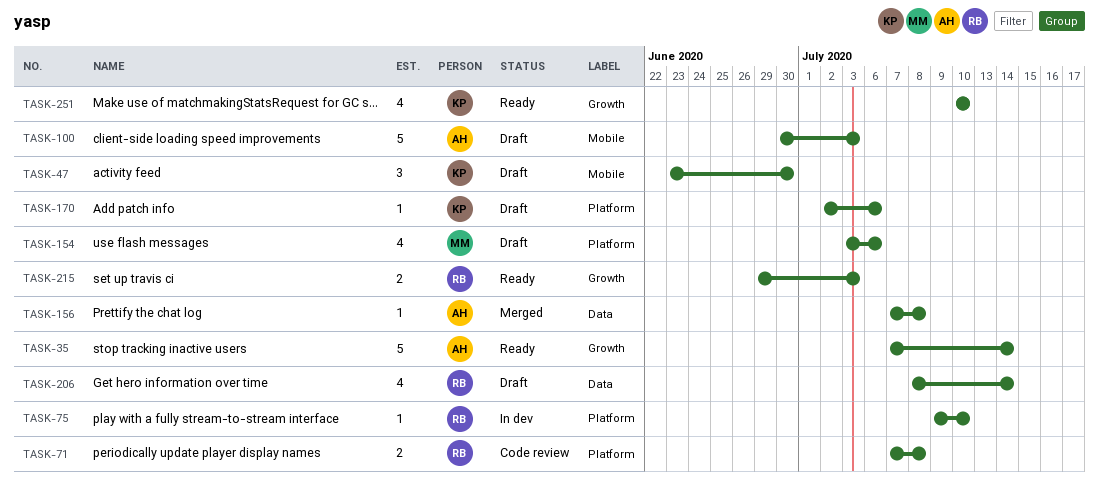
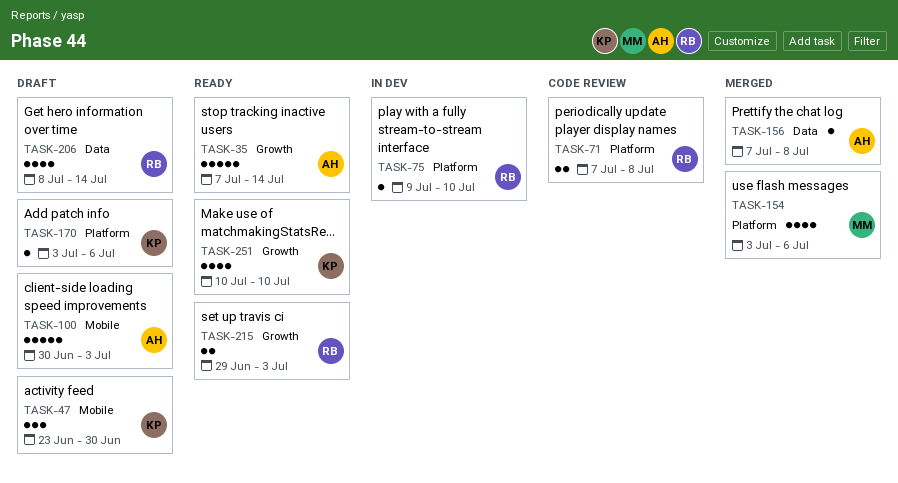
TASK-154, status: Draft -> Merged
TASK-170, start: Jul 2 -> Jul 3

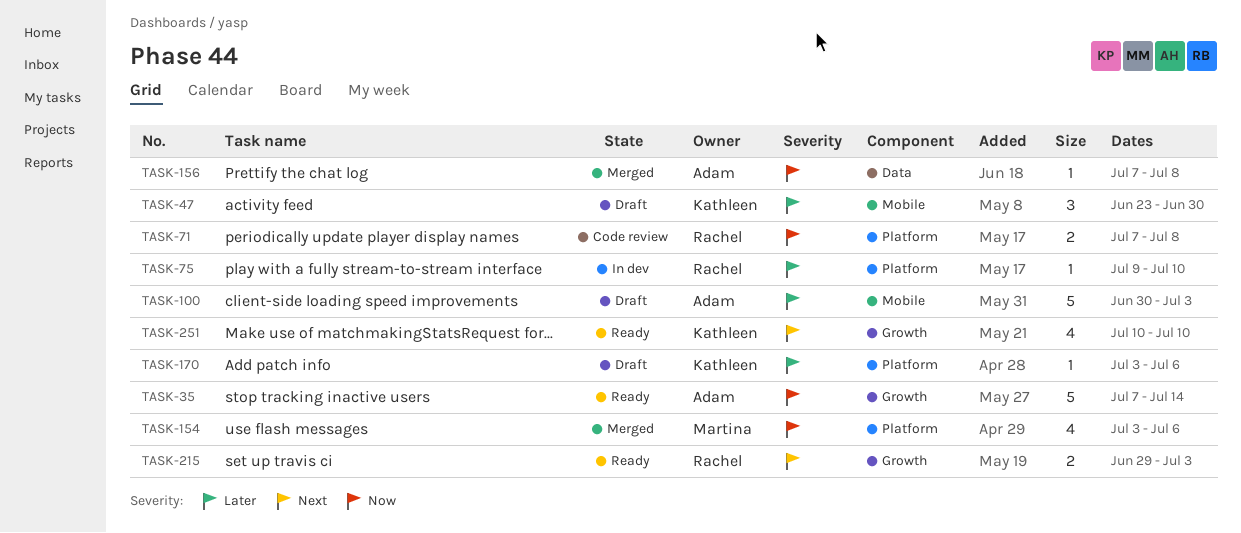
TASK-206: present -> none

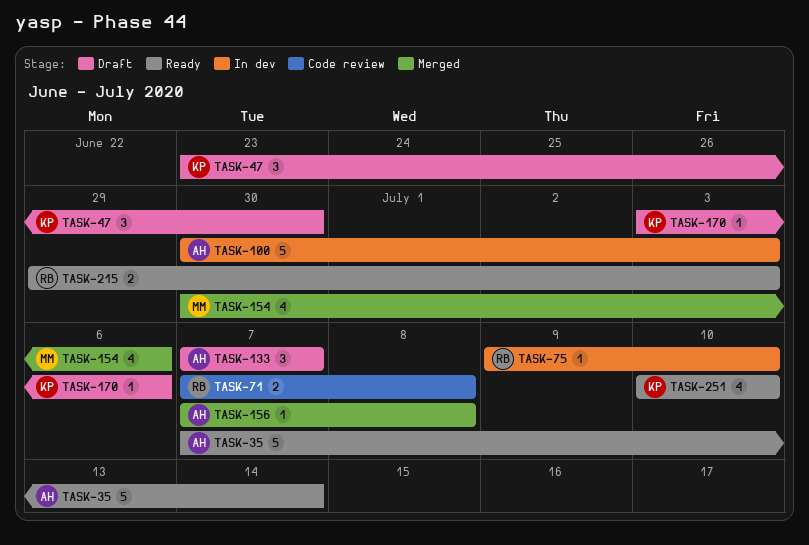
TASK-100, status: Draft -> In dev
TASK-133: none -> present
TASK-154, start: Jul 3 -> Jun 30

